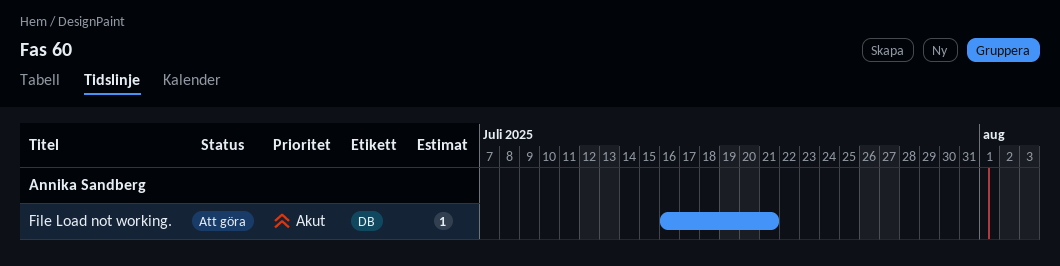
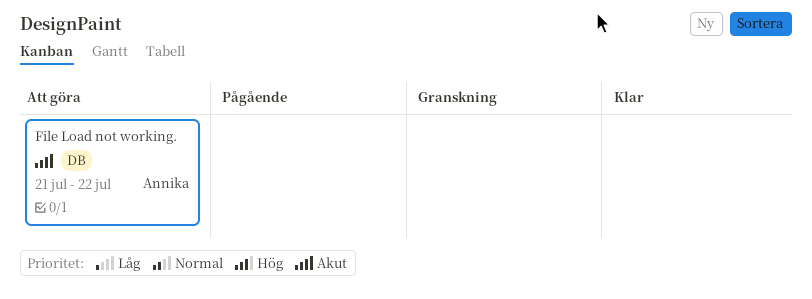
File Load not working., start: Jul 16 -> Jul 21
File Load not working., due: Jul 21 -> Jul 22

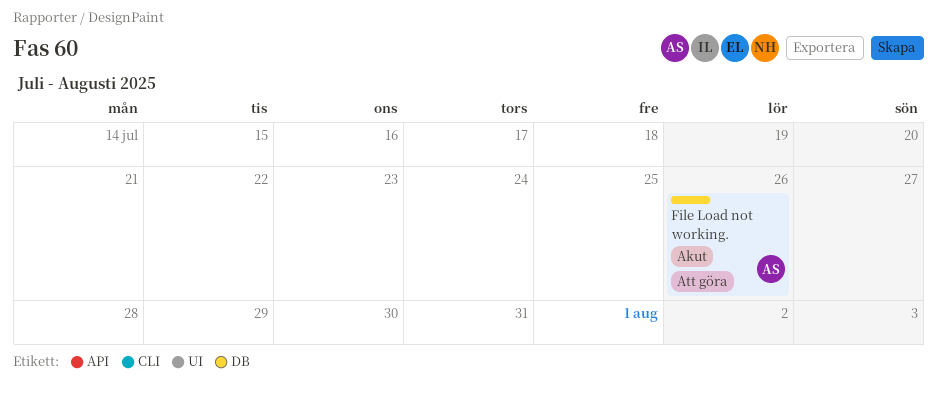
File Load not working., due: Jul 22 -> Jul 26

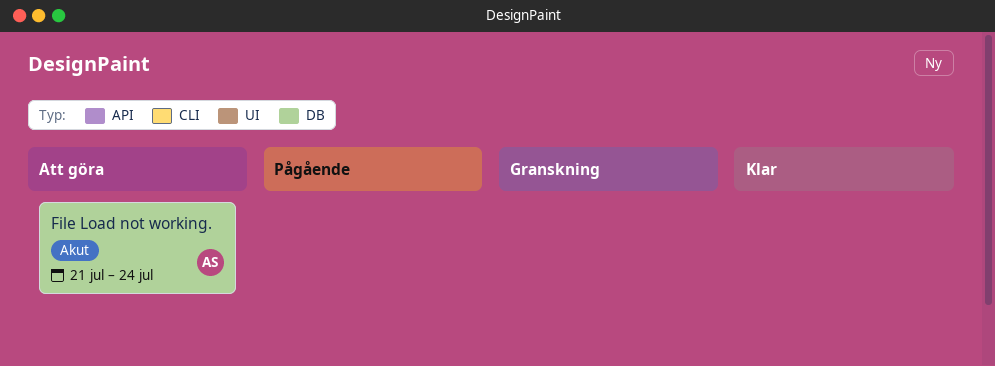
File Load not working., due: Jul 26 -> Jul 24

